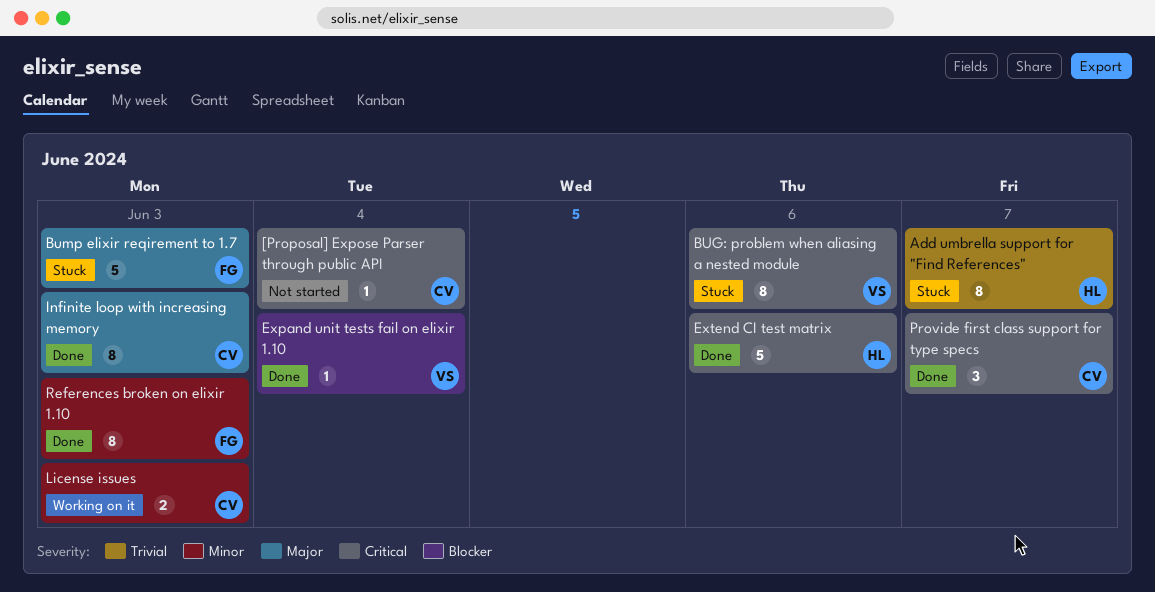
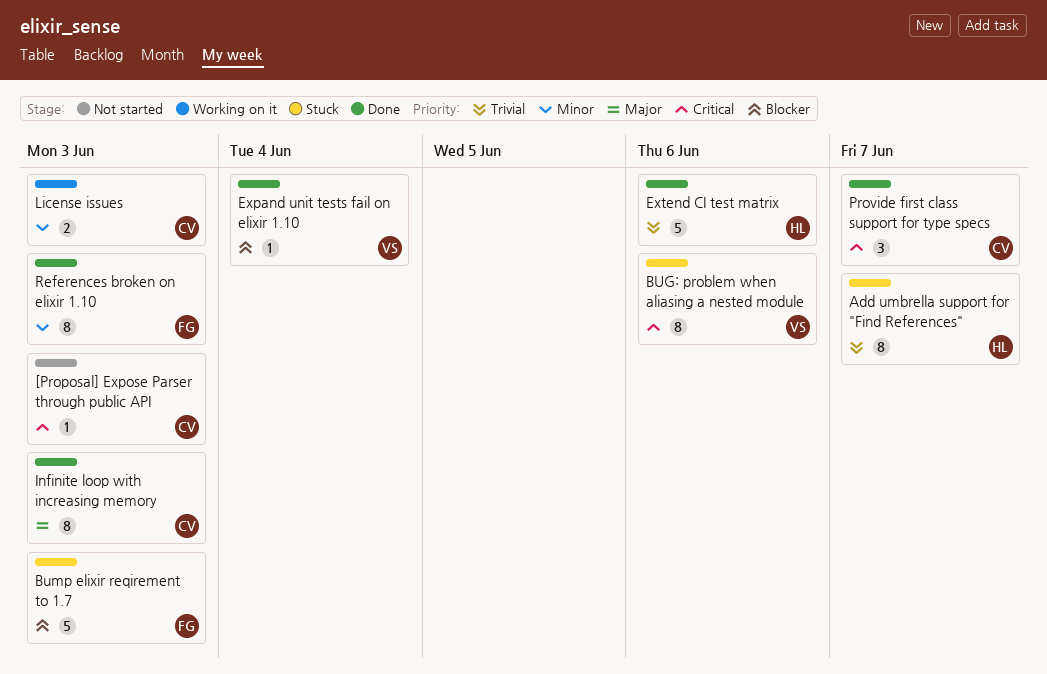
[Proposal] Expose Parser through public API, due: Jun 4 -> Jun 3
Bump elixir reqirement to 1.7, priority: Major -> Blocker
Extend CI test matrix, priority: Critical -> Trivial

